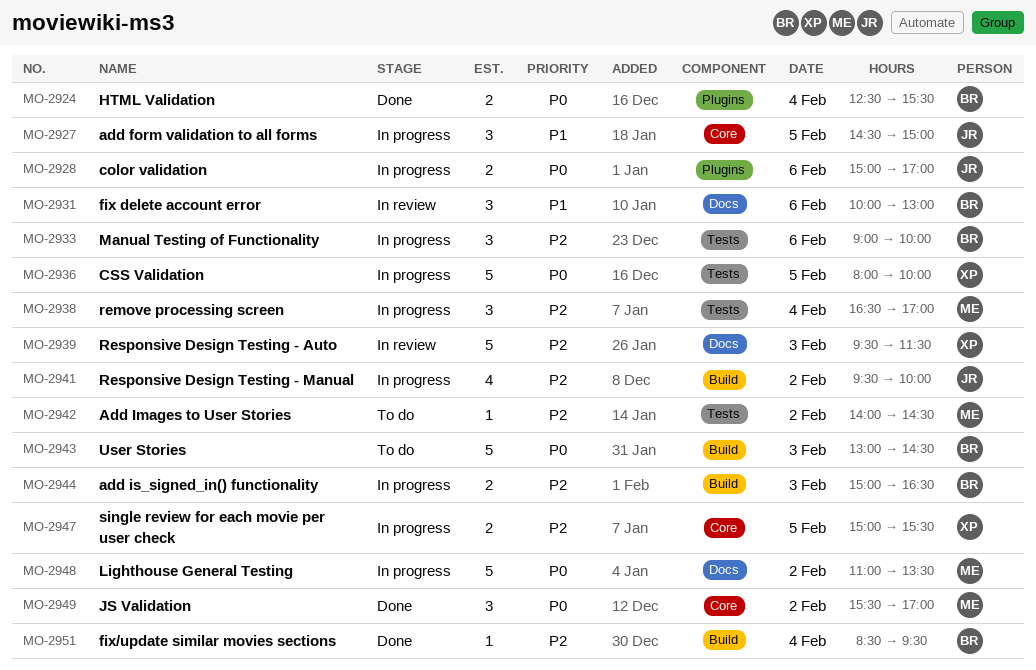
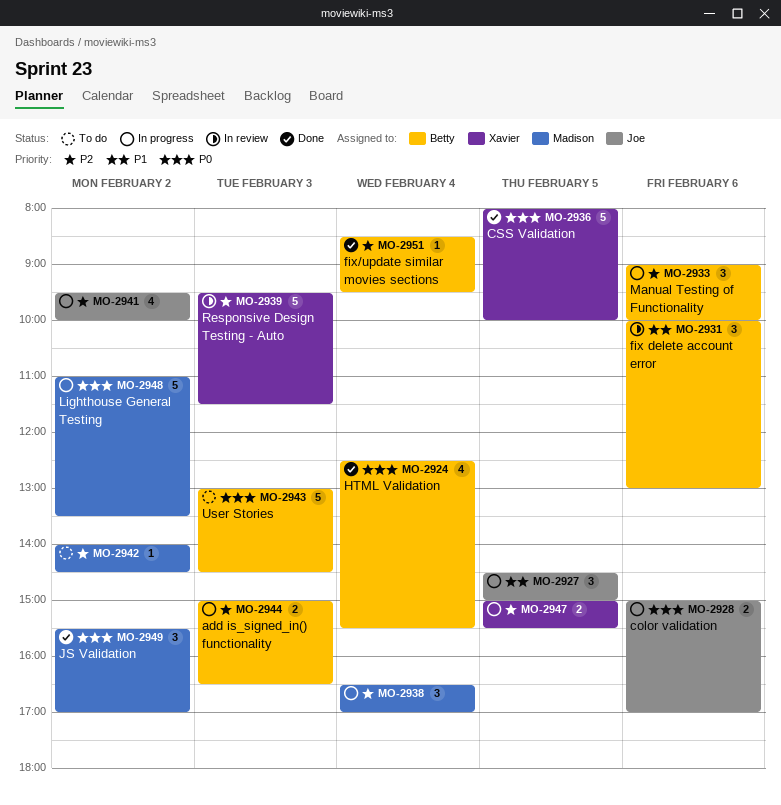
MO-2924, estimate: 2 -> 4
MO-2936, status: In progress -> Done

